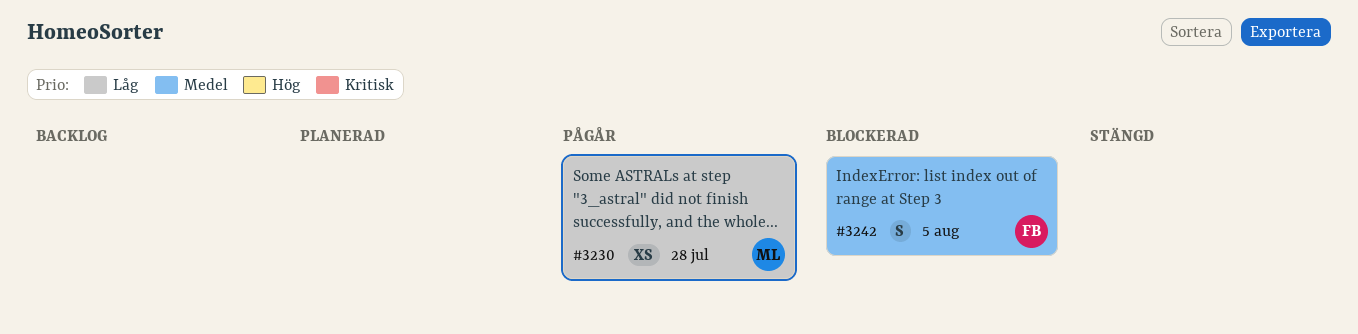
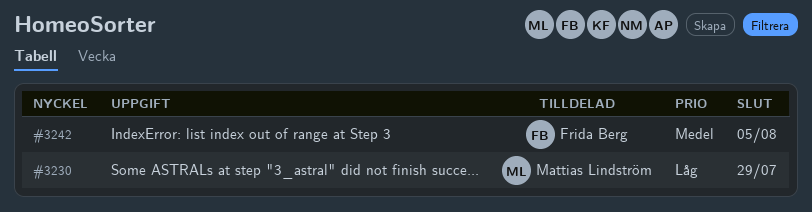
#3230, due: Jul 28 -> Jul 29

